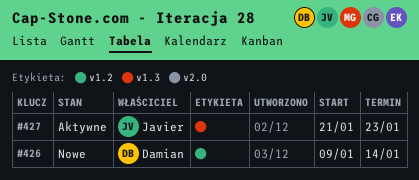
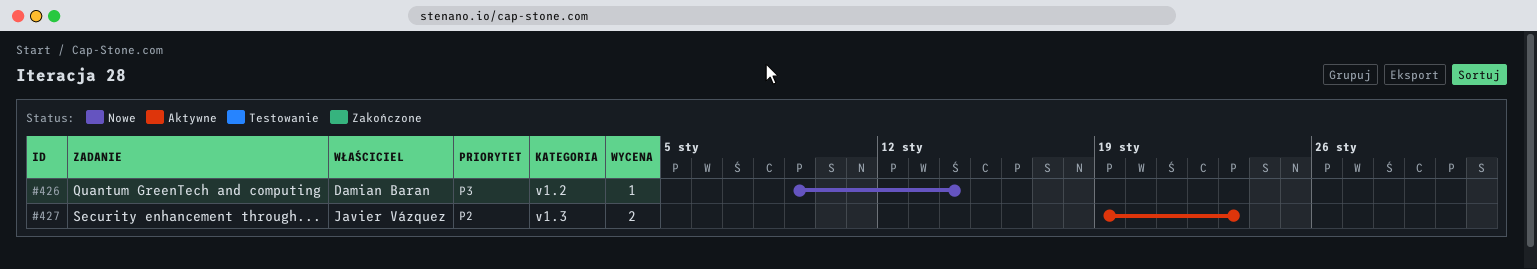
#427, start: Jan 21 -> Jan 19

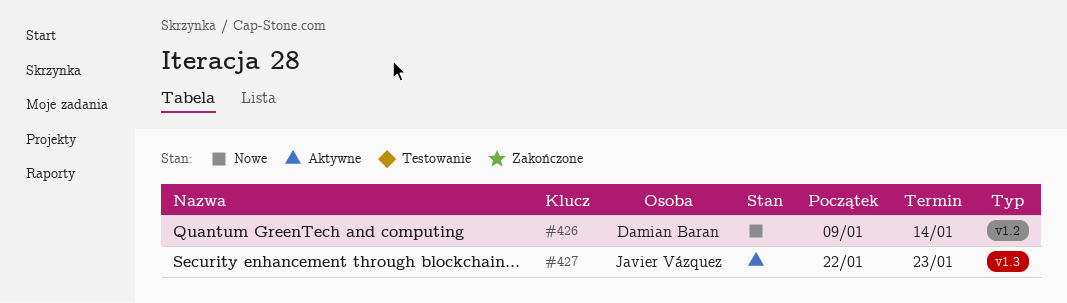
#427, start: Jan 19 -> Jan 22

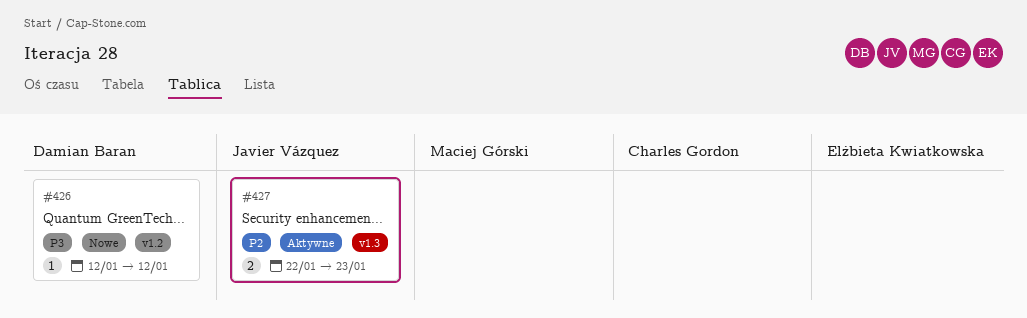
#426, start: Jan 9 -> Jan 12
#426, due: Jan 14 -> Jan 12

